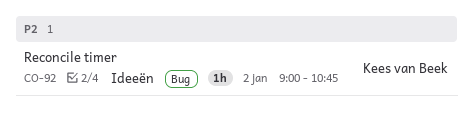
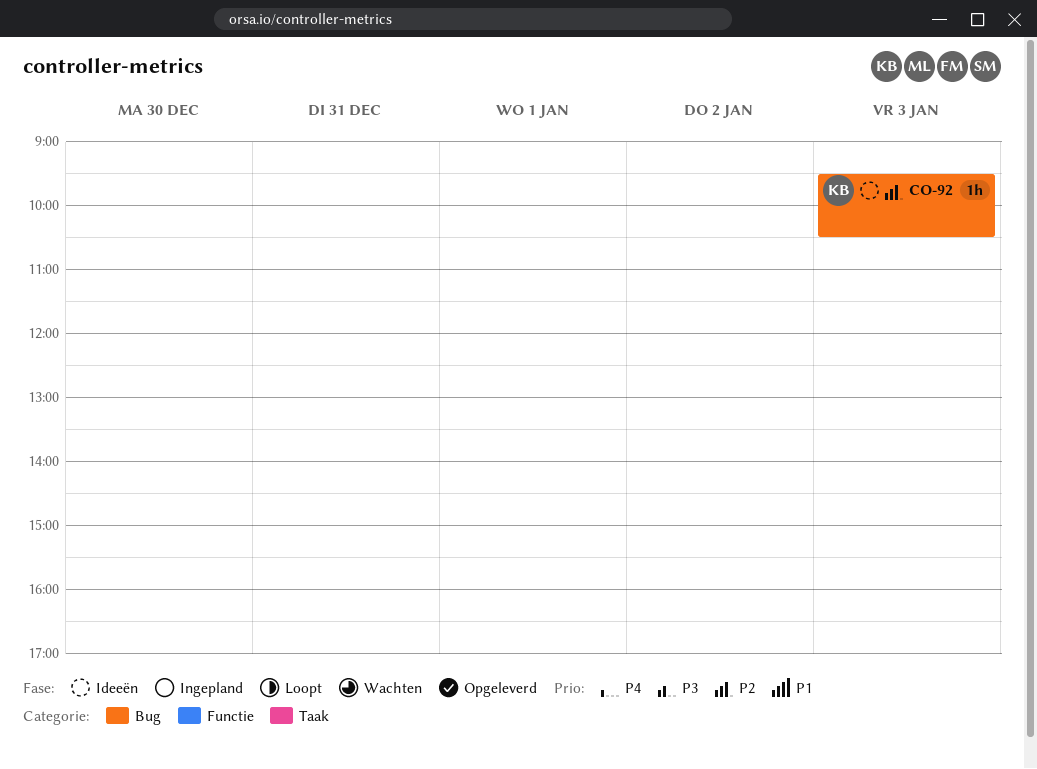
CO-92, day: Jan 2 -> Jan 3
CO-92, begins: 09:00 -> 09:30
CO-92, ends: 10:45 -> 10:30

